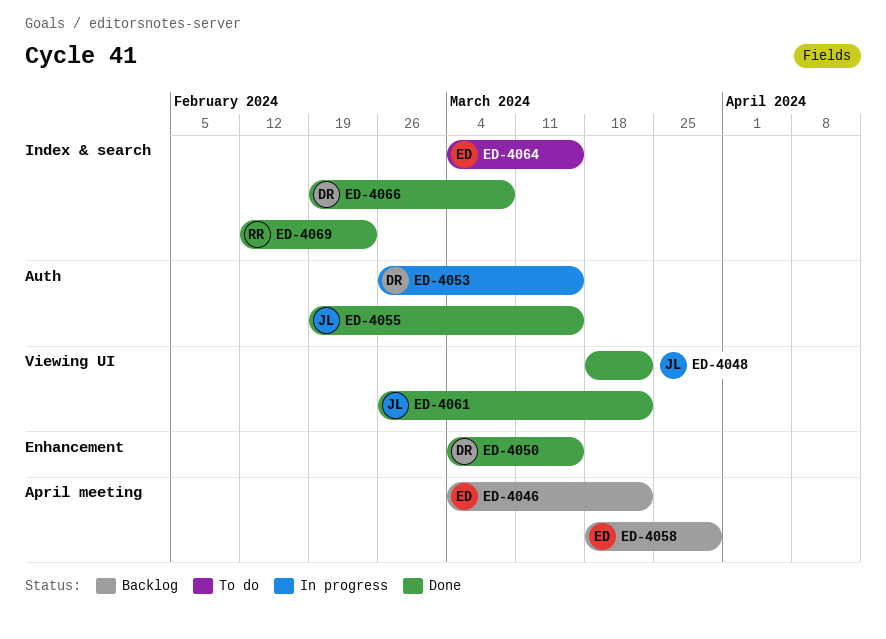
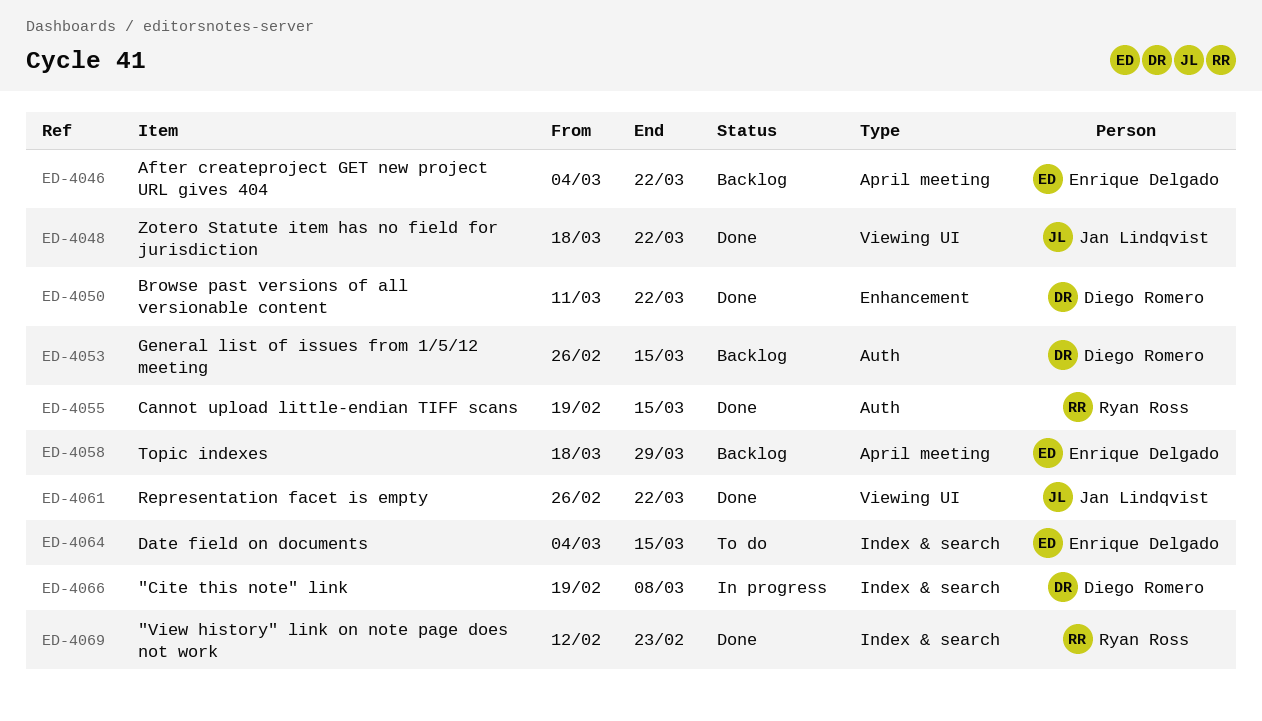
ED-4050, start: Mar 4 -> Mar 11
ED-4050, due: Mar 15 -> Mar 22
ED-4053, status: In progress -> Backlog
ED-4055, owner: Jan Lindqvist -> Ryan Ross
ED-4066, status: Done -> In progress

